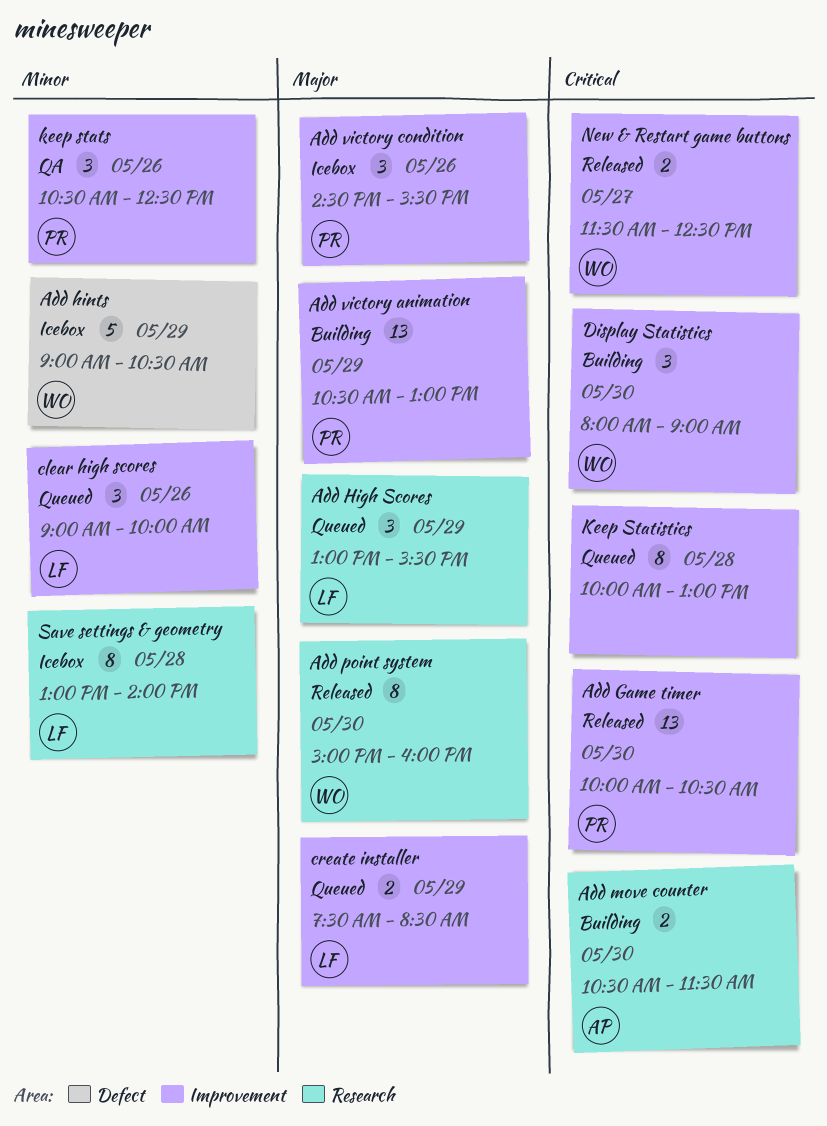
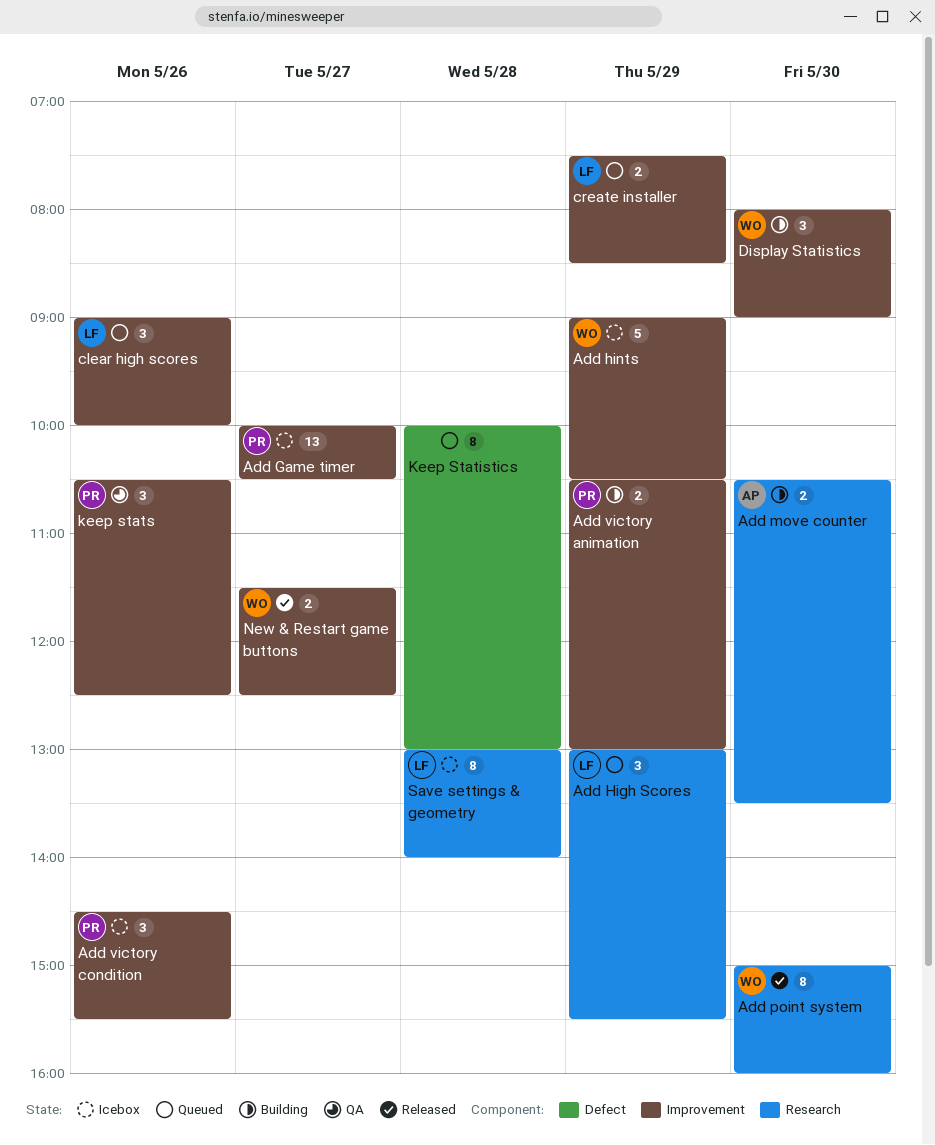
Add Game timer, status: Released -> Icebox
Add Game timer, day: May 30 -> May 27
Add hints, label: Defect -> Improvement
Add move counter, ends: 11:30 -> 13:30
Add victory animation, estimate: 13 -> 2
Keep Statistics, label: Improvement -> Defect

